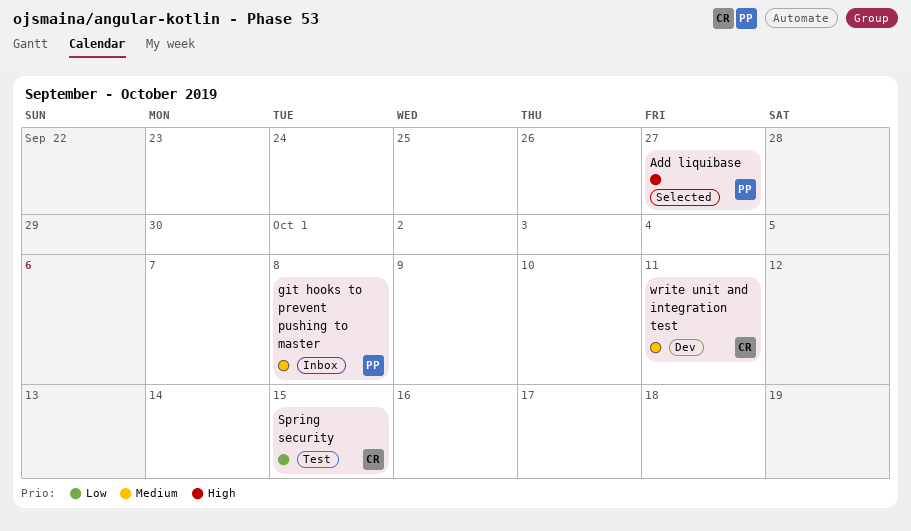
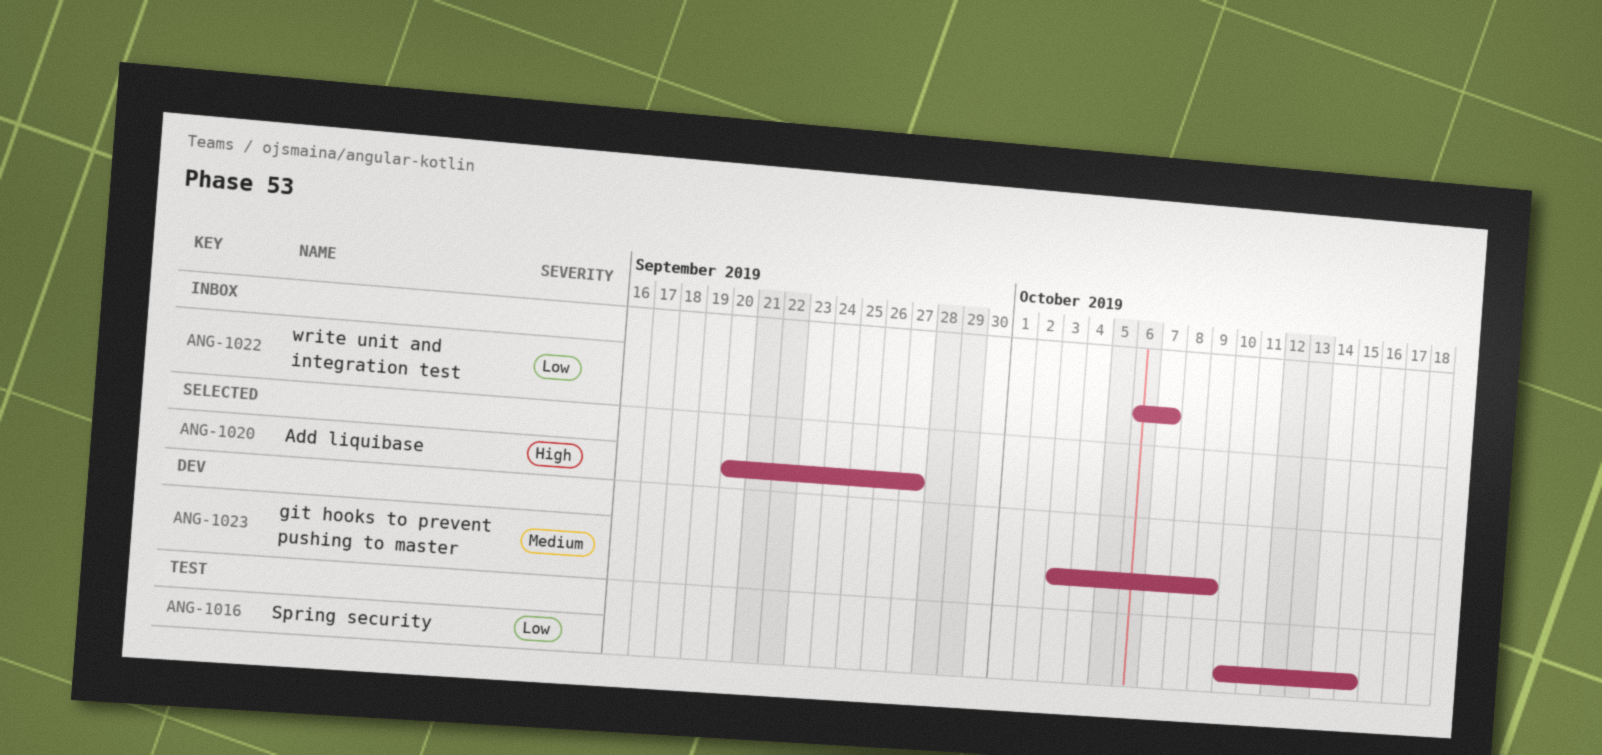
git hooks to prevent pushing to master, status: Inbox -> Dev
git hooks to prevent pushing to master, due: Oct 8 -> Oct 9
write unit and integration test, status: Dev -> Inbox
write unit and integration test, priority: Medium -> Low
write unit and integration test, due: Oct 11 -> Oct 7

